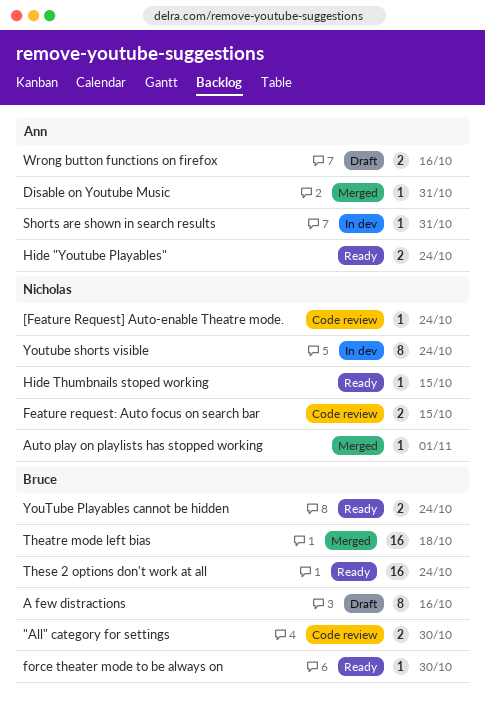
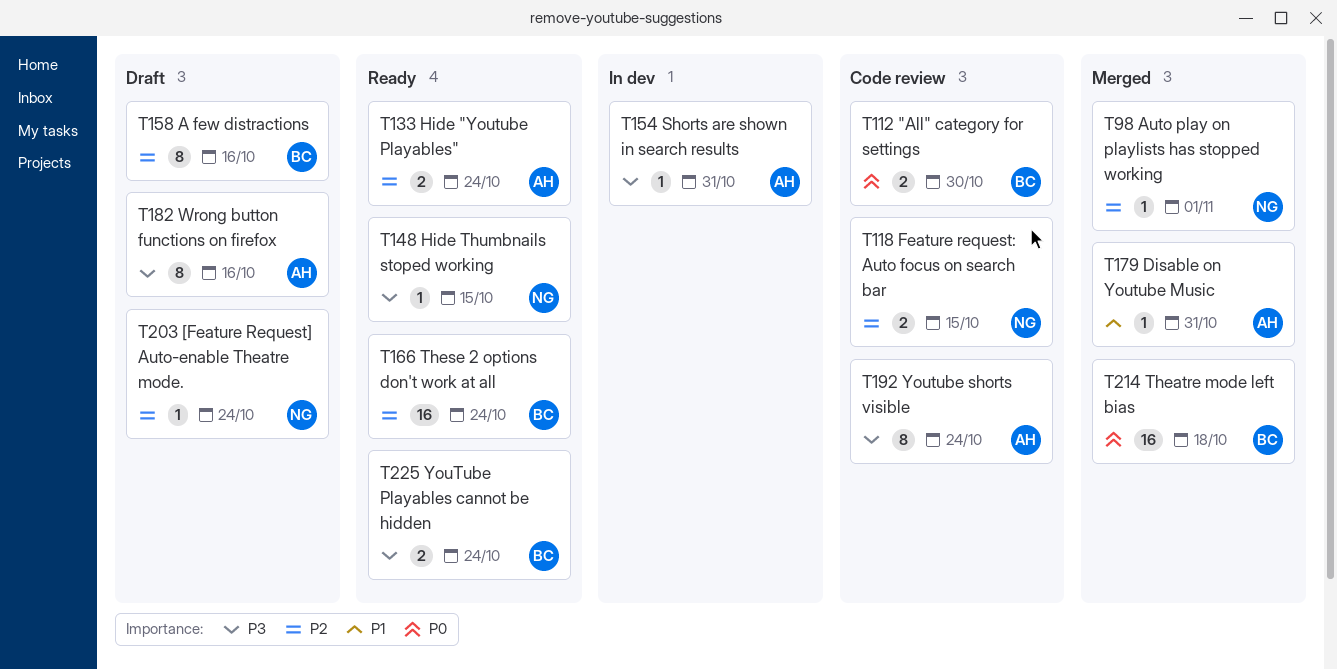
[Feature Request] Auto-enable Theatre mode., status: Code review -> Draft
force theater mode to be always on: present -> none
Wrong button functions on firefox, estimate: 2 -> 8
Youtube shorts visible, status: In dev -> Code review
Youtube shorts visible, owner: Nicholas -> Ann

